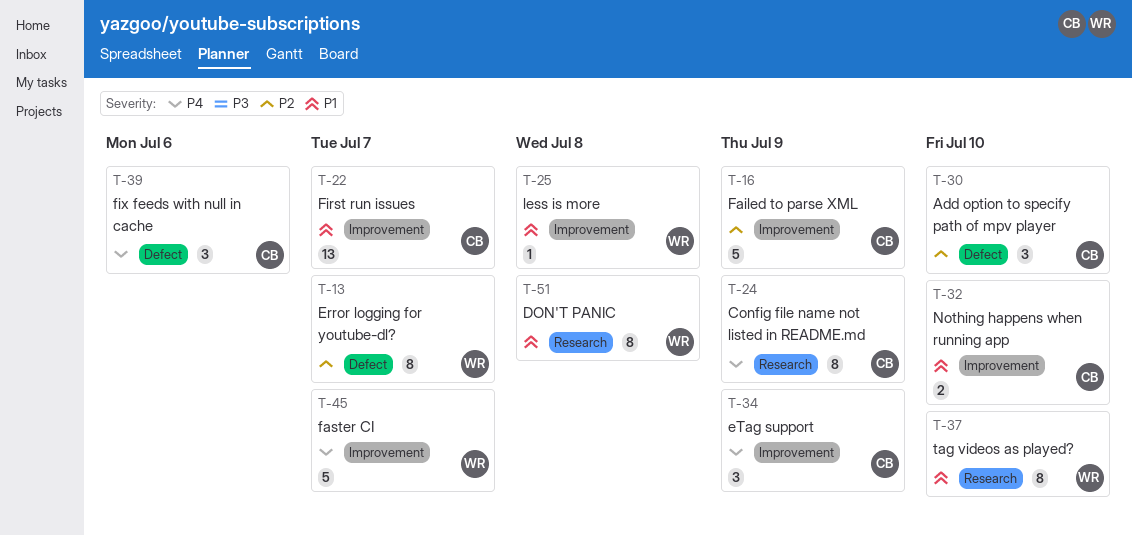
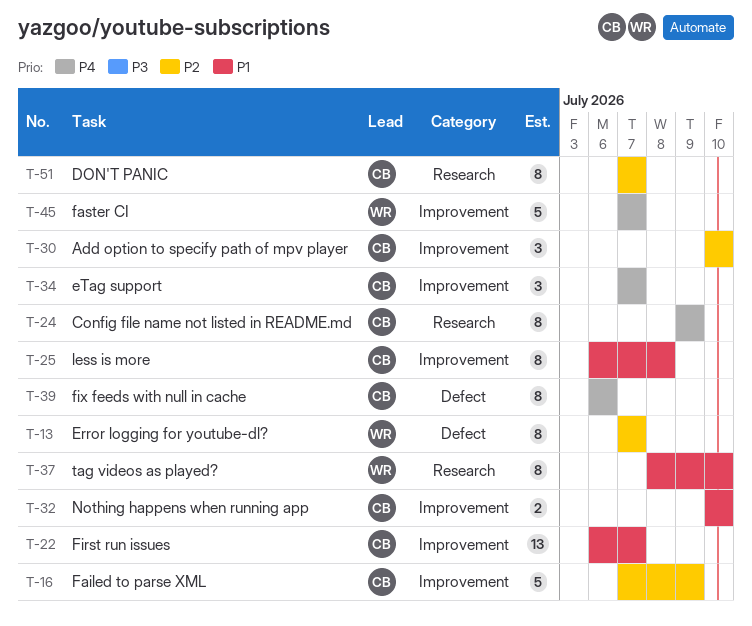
T-25, owner: WR -> CB
T-25, estimate: 1 -> 8
T-30, label: Defect -> Improvement
T-34, due: Jul 9 -> Jul 7
T-39, estimate: 3 -> 8
T-51, owner: WR -> CB
T-51, priority: P1 -> P2
T-51, due: Jul 8 -> Jul 7

